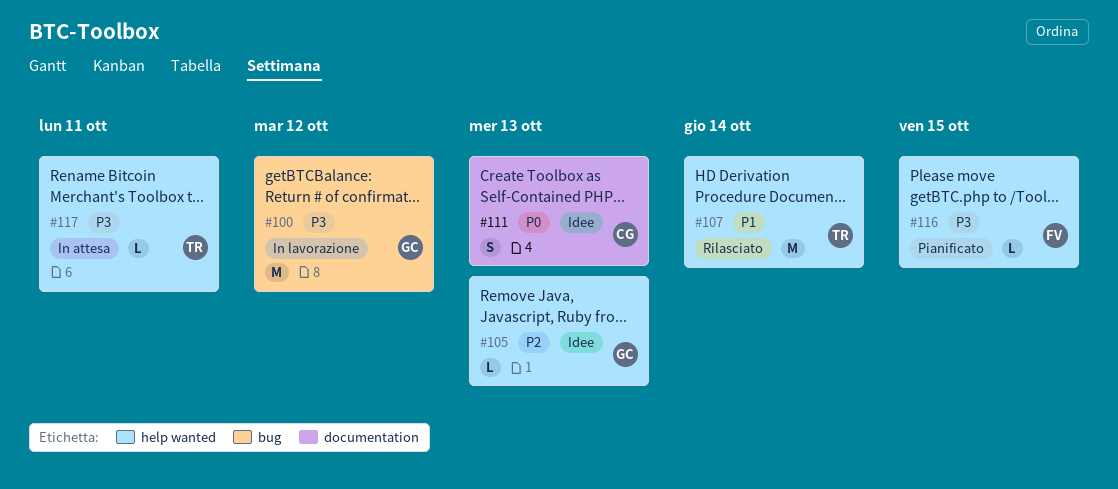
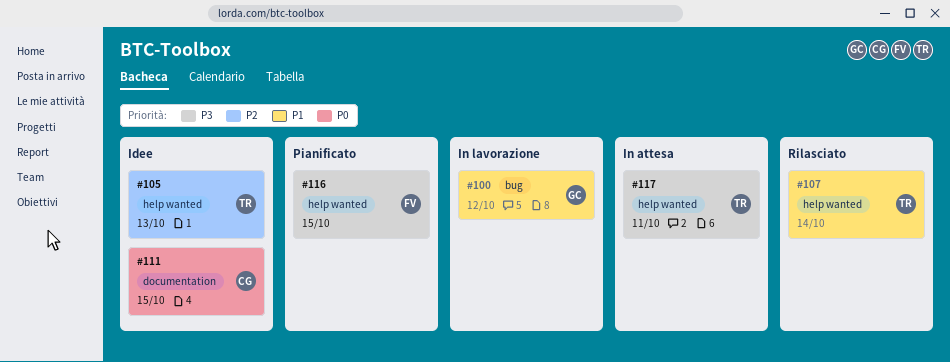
#100, priority: P3 -> P1
#105, owner: GC -> TR
#111, due: Oct 13 -> Oct 15

